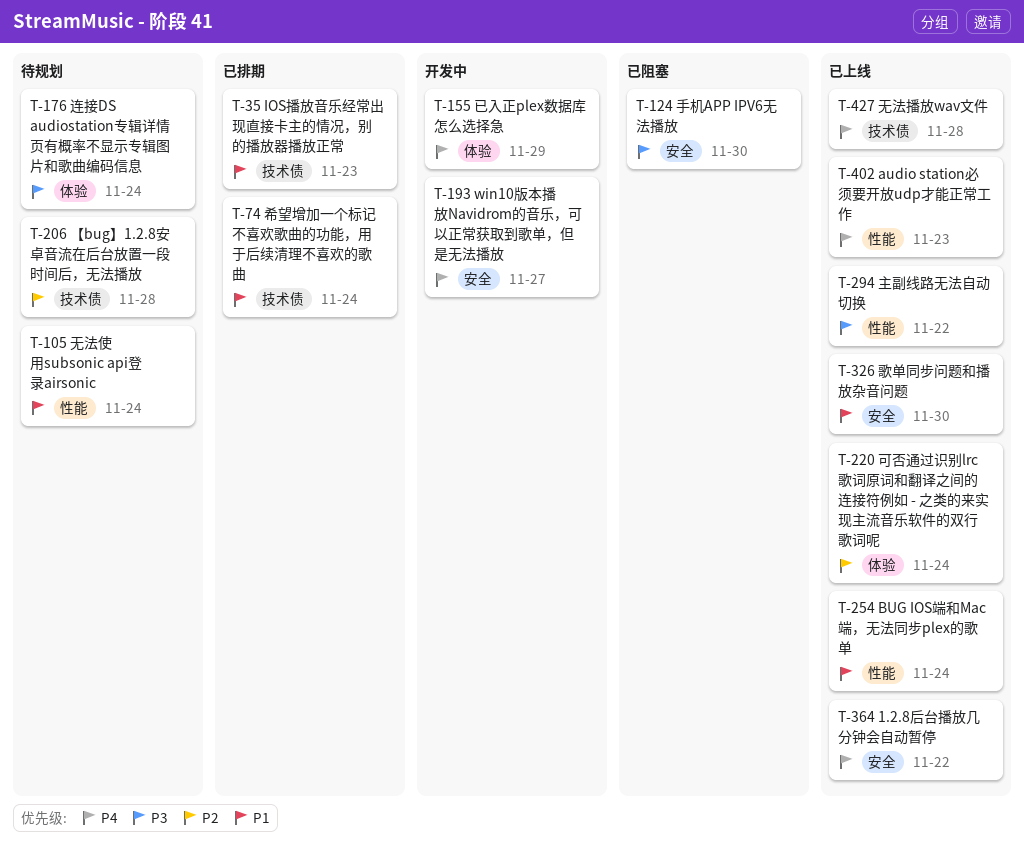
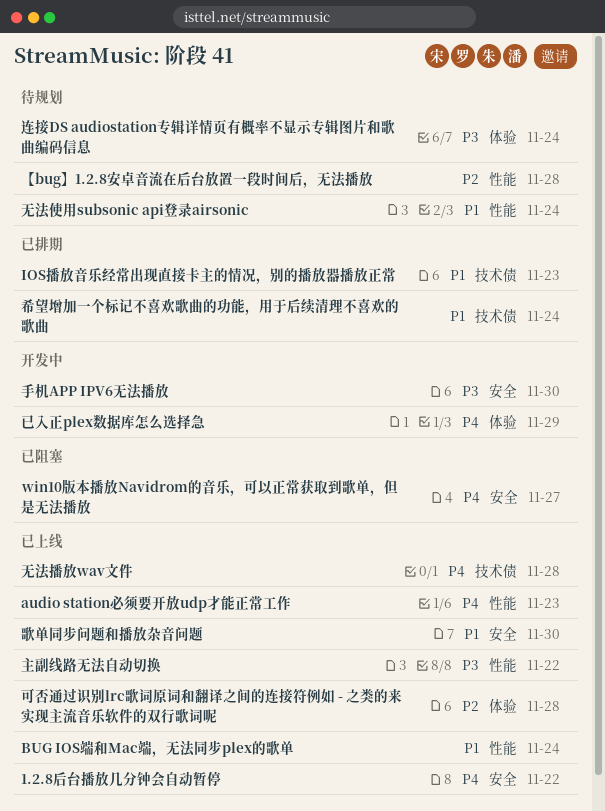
win10版本播放Navidrom的音乐，可以正常获取到歌单，但是无法播放, status: 开发中 -> 已阻塞
【bug】1.2.8安卓音流在后台放置一段时间后，无法播放, label: 技术债 -> 性能
可否通过识别lrc歌词原词和翻译之间的连接符例如 - 之类的来实现主流音乐软件的双行歌词呢, due: Nov 24 -> Nov 28
手机APP IPV6无法播放, status: 已阻塞 -> 开发中

